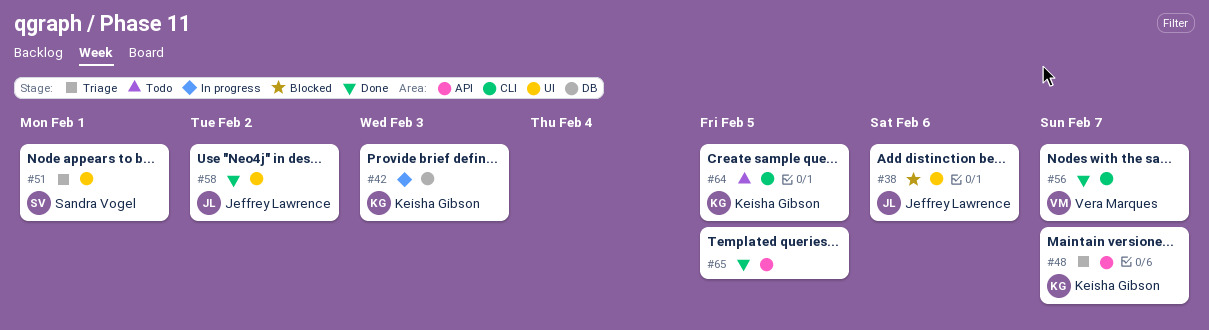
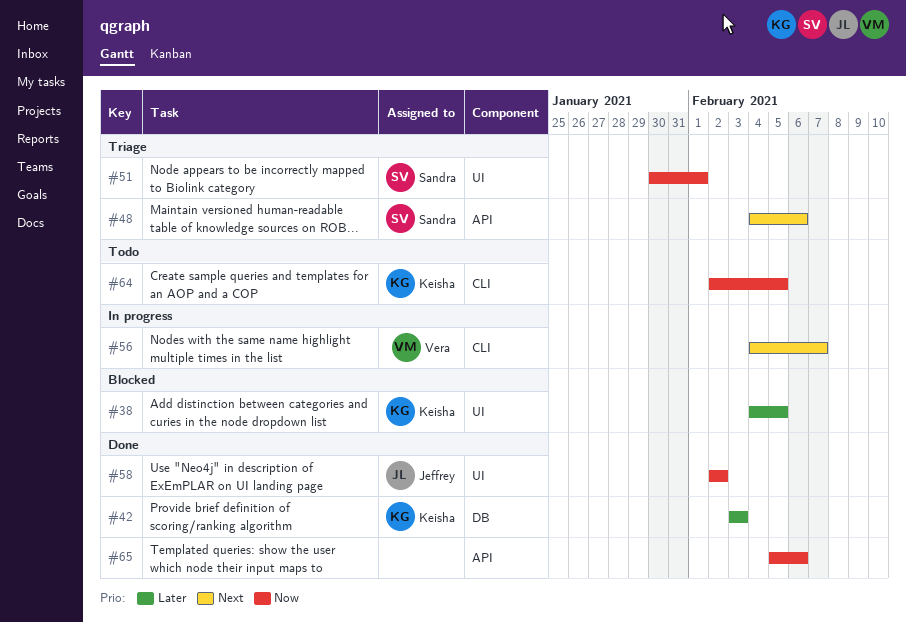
#38, owner: Jeffrey Lawrence -> Keisha Gibson
#38, due: Feb 6 -> Feb 5
#42, status: In progress -> Done
#48, owner: Keisha Gibson -> Sandra Vogel
#48, due: Feb 7 -> Feb 6
#56, status: Done -> In progress
#65, due: Feb 5 -> Feb 6

